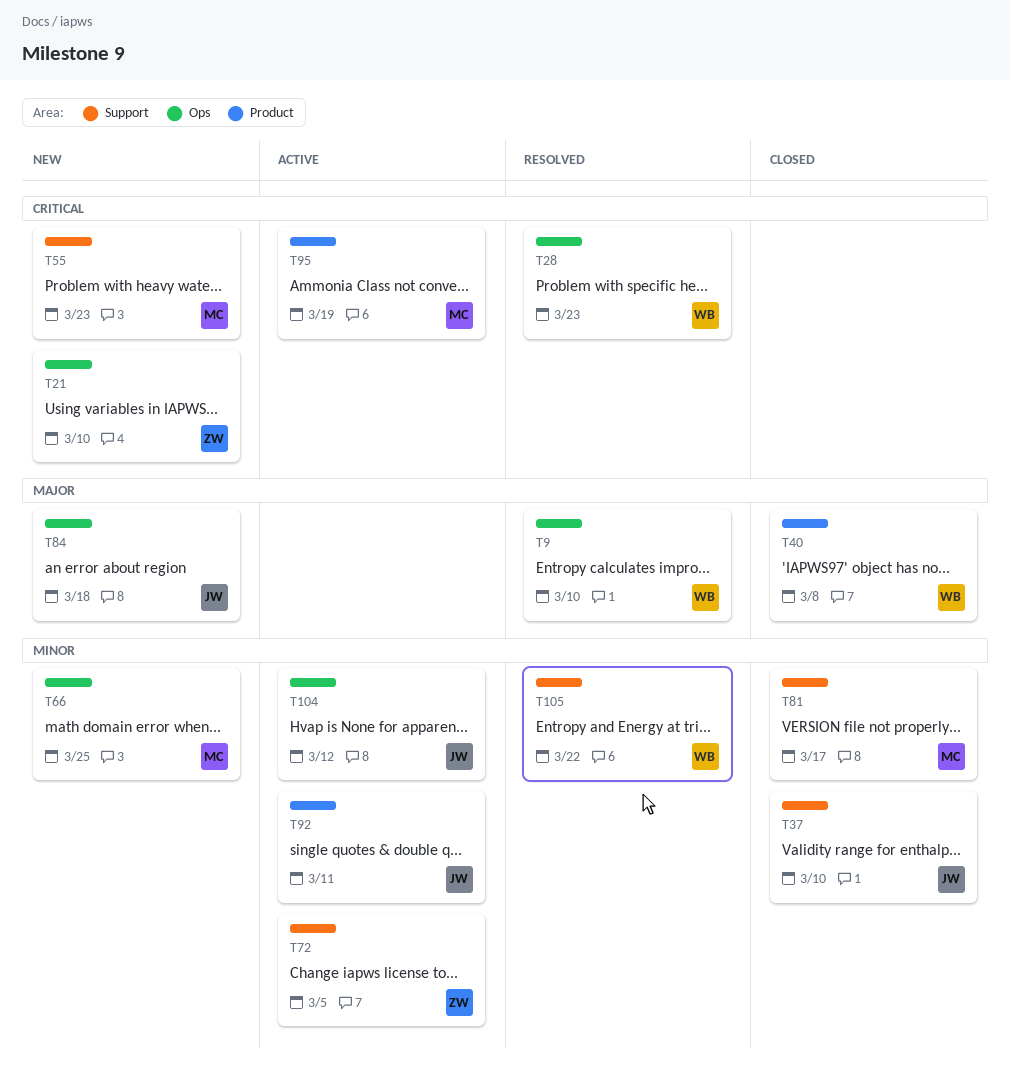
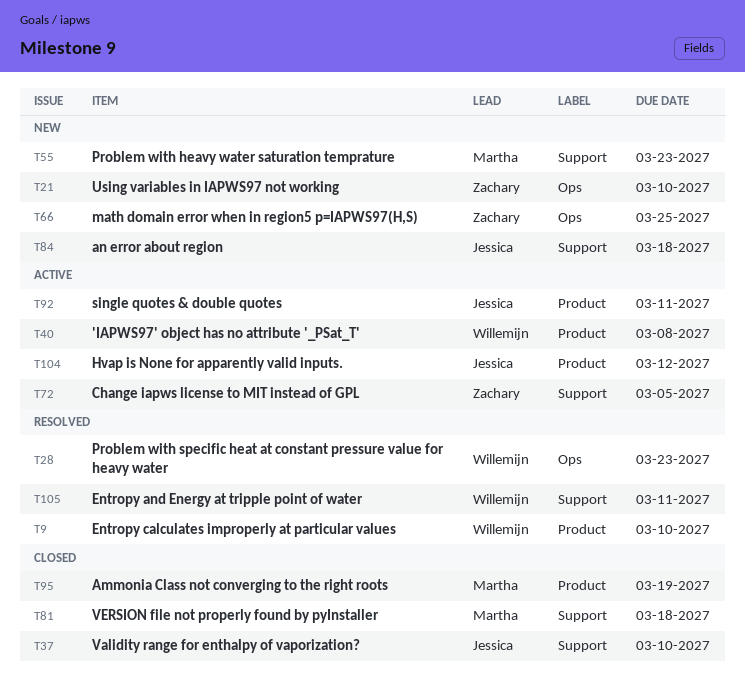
T9, label: Ops -> Product
T40, status: Closed -> Active
T66, owner: Martha -> Zachary
T81, due: Mar 17 -> Mar 18
T84, label: Ops -> Support
T95, status: Active -> Closed
T104, label: Ops -> Product
T105, due: Mar 22 -> Mar 11

